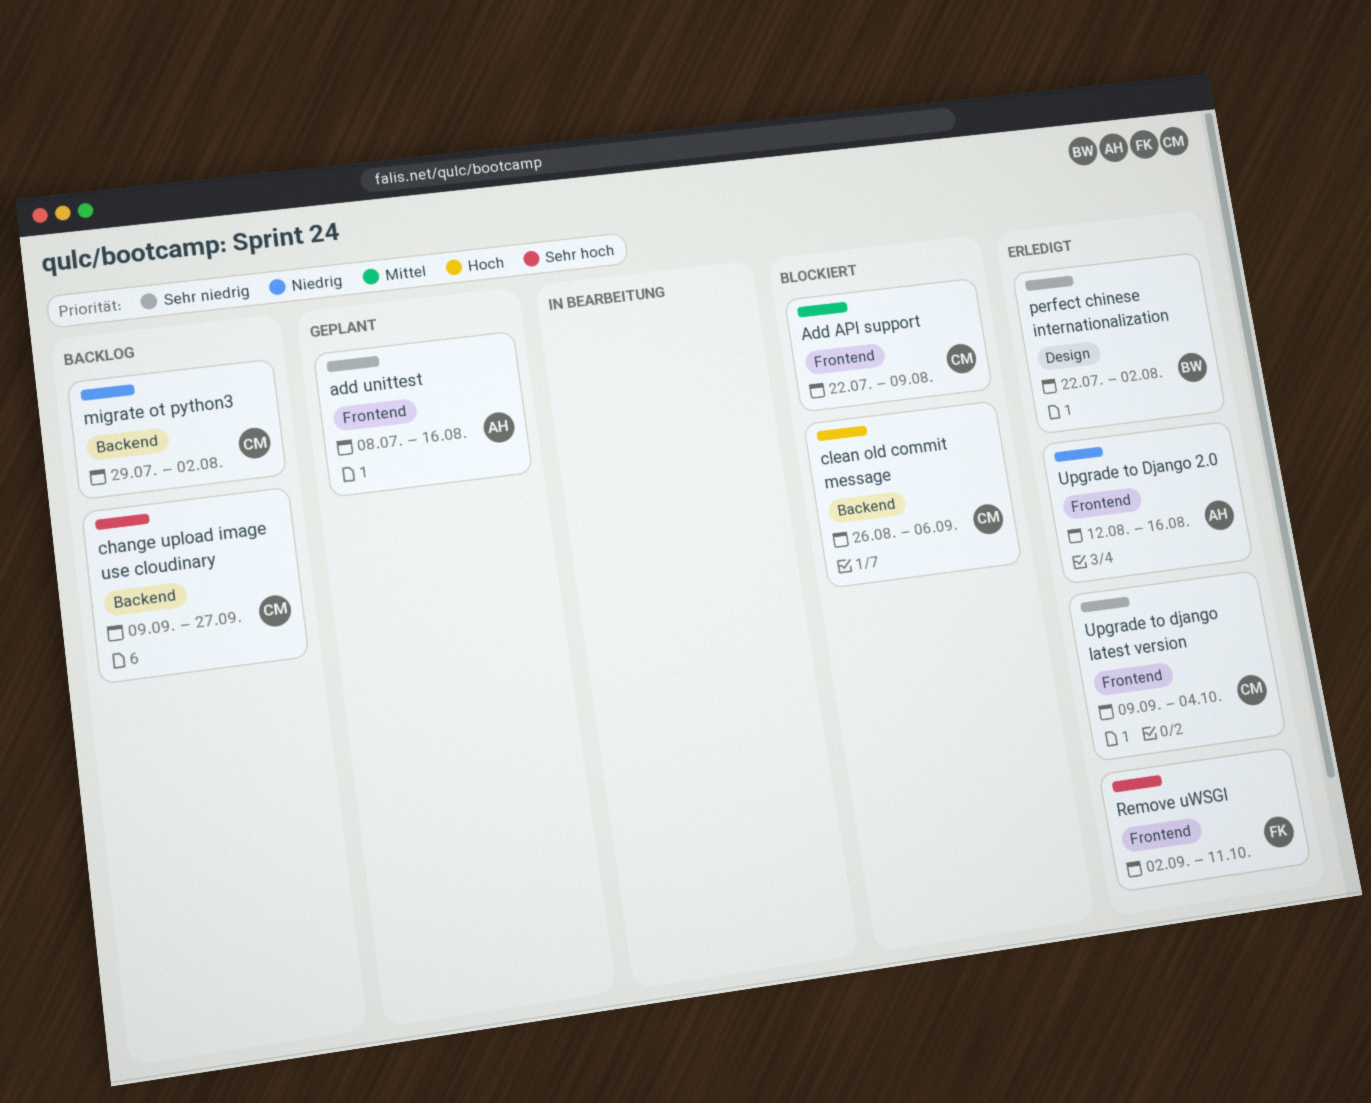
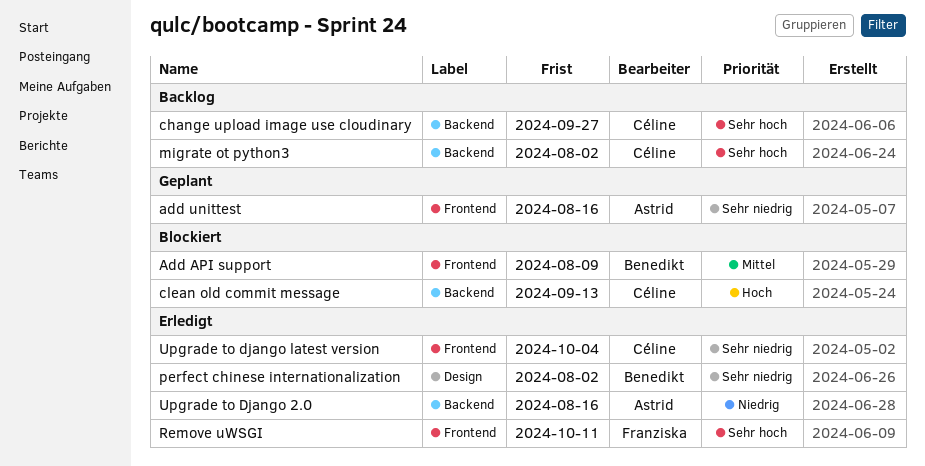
Add API support, owner: Céline -> Benedikt
clean old commit message, due: Sep 6 -> Sep 13
migrate ot python3, priority: Niedrig -> Sehr hoch
Upgrade to Django 2.0, label: Frontend -> Backend

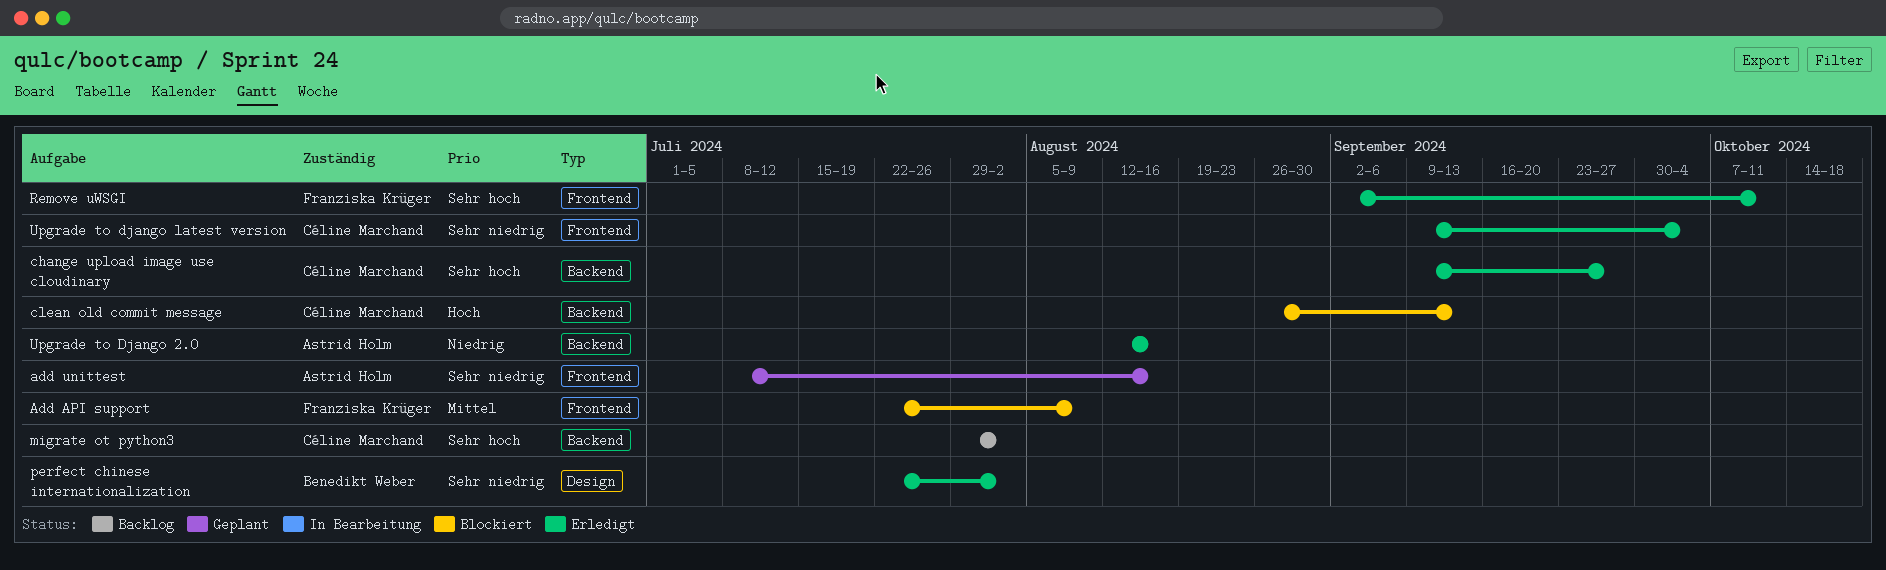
Add API support, owner: Benedikt Weber -> Franziska Krüger
change upload image use cloudinary, status: Backlog -> Erledigt

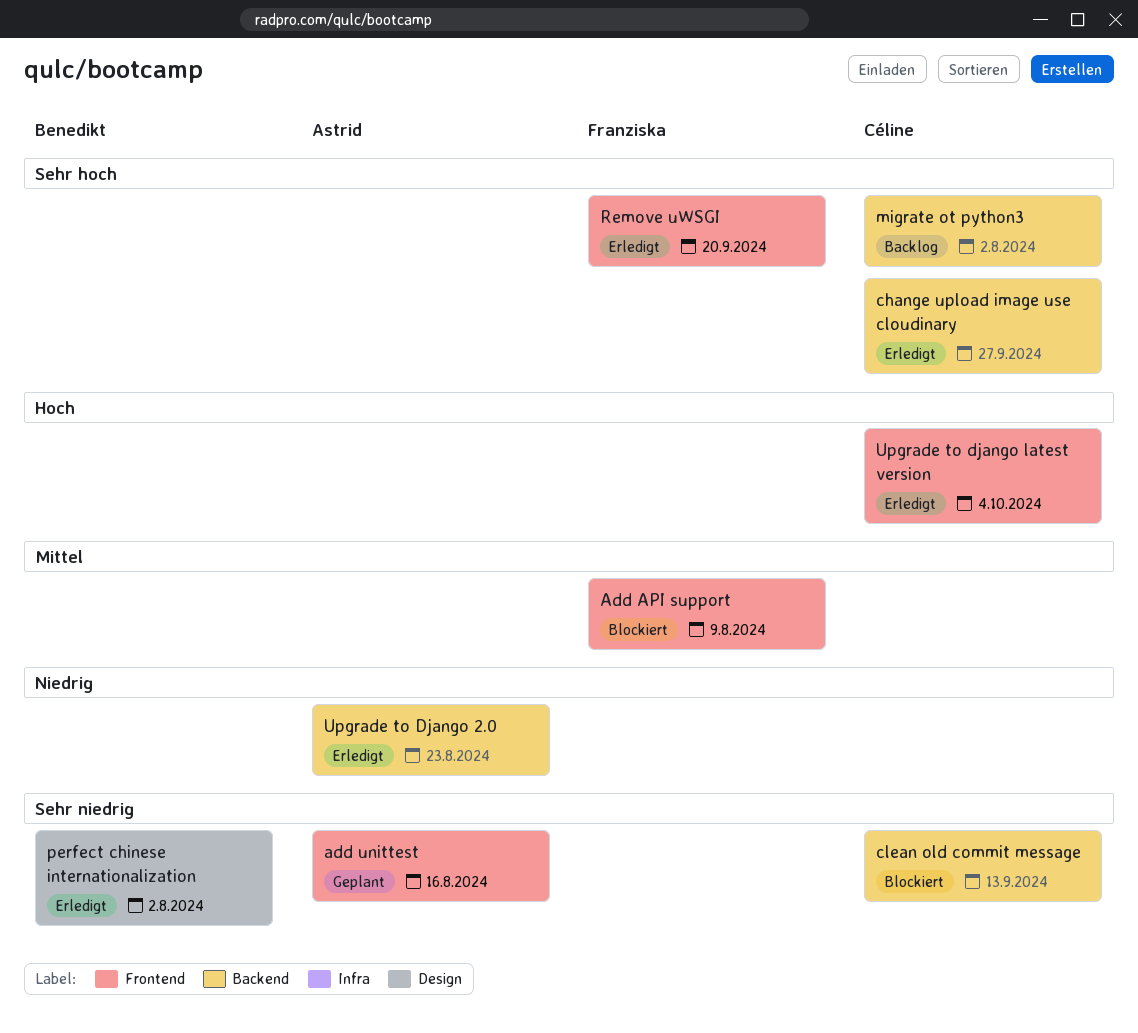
clean old commit message, priority: Hoch -> Sehr niedrig
Remove uWSGI, due: Oct 11 -> Sep 20
Upgrade to Django 2.0, due: Aug 16 -> Aug 23
Upgrade to django latest version, priority: Sehr niedrig -> Hoch

